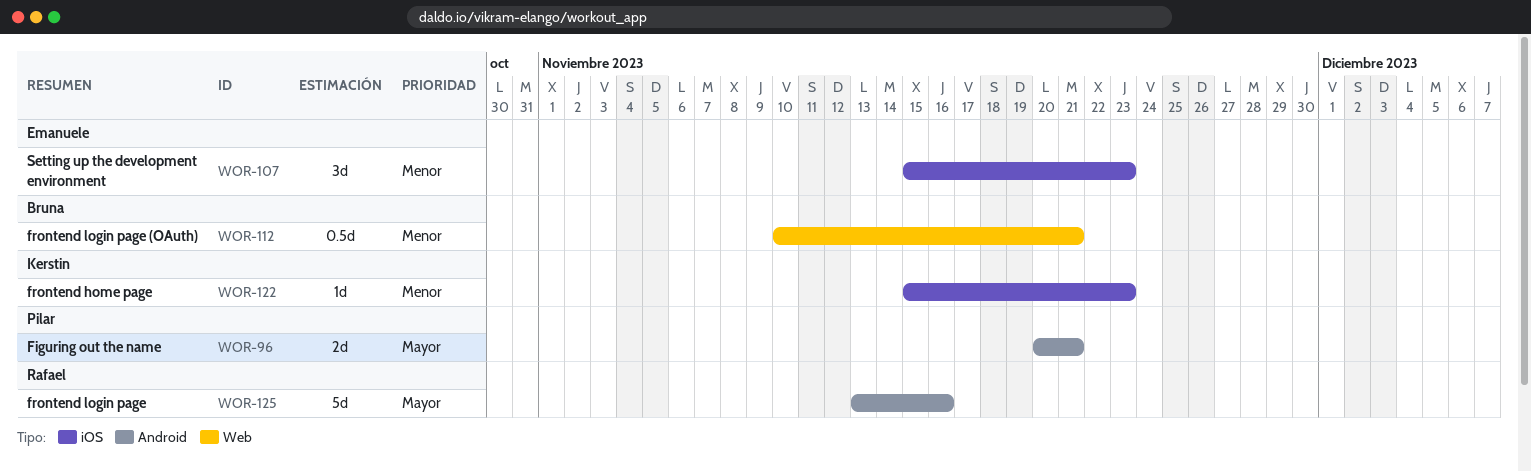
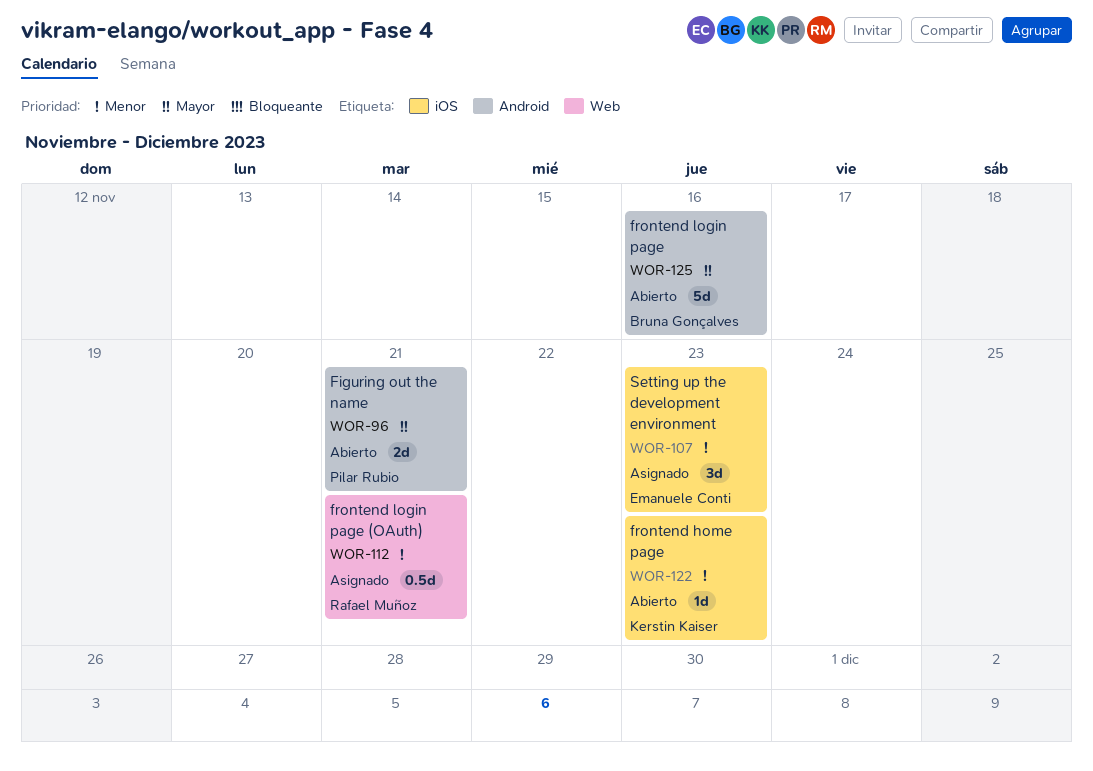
WOR-112, owner: Bruna Gonçalves -> Rafael Muñoz
WOR-125, owner: Rafael Muñoz -> Bruna Gonçalves

